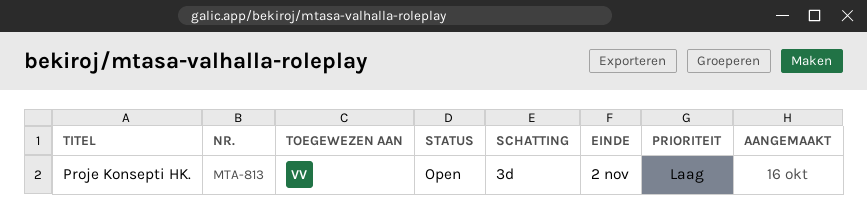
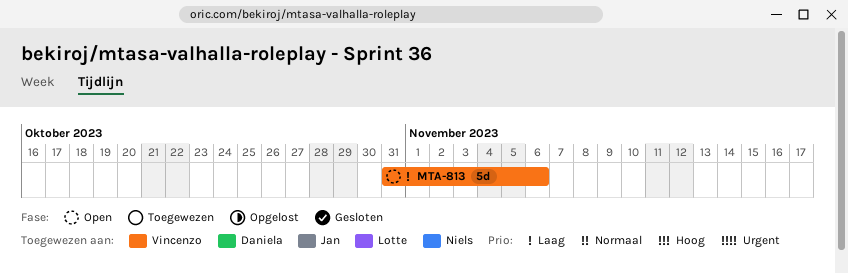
MTA-813, estimate: 3d -> 5d
MTA-813, due: Nov 2 -> Nov 6

